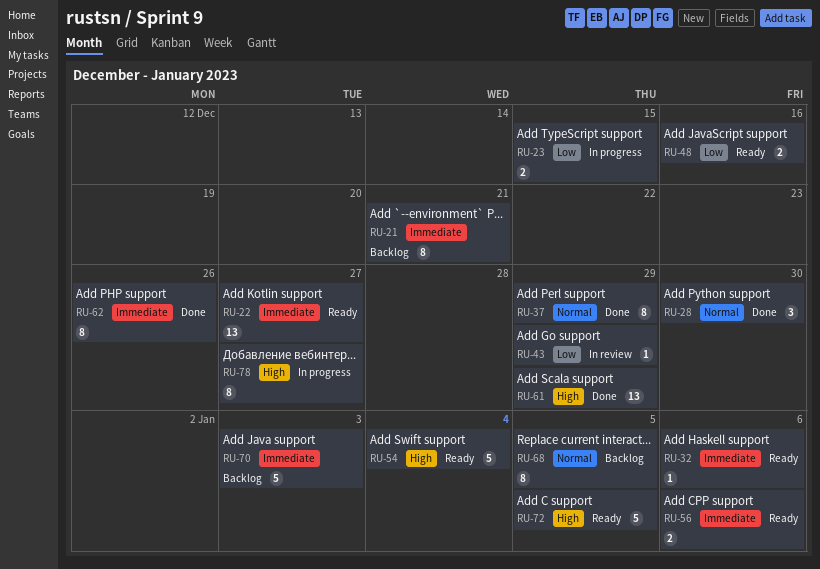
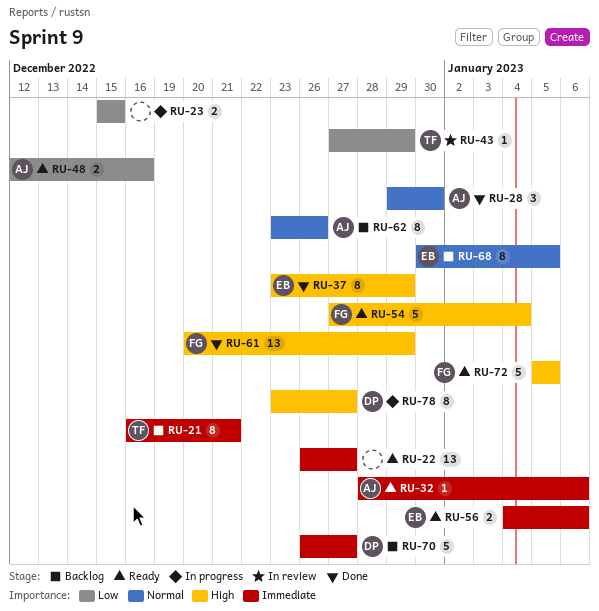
RU-37, priority: Normal -> High
RU-62, status: Done -> Backlog
RU-62, priority: Immediate -> Normal
RU-70, due: Jan 3 -> Dec 27

